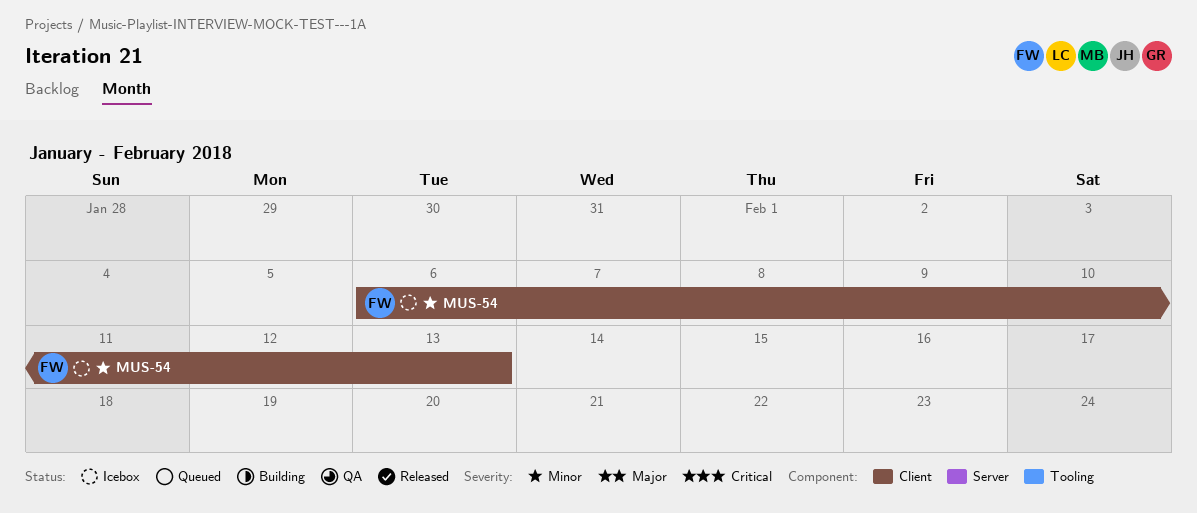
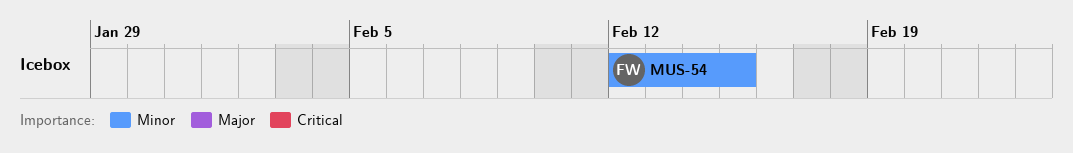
MUS-54, start: Feb 6 -> Feb 12
MUS-54, due: Feb 13 -> Feb 15

